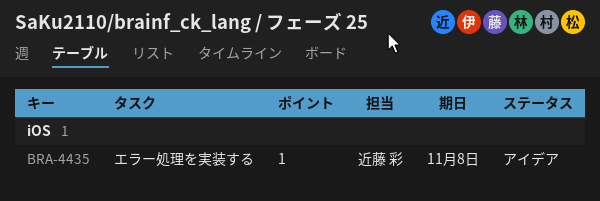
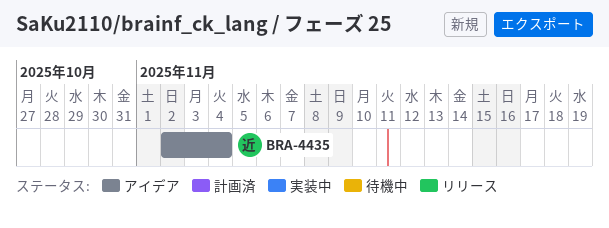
BRA-4435, due: Nov 8 -> Nov 4

